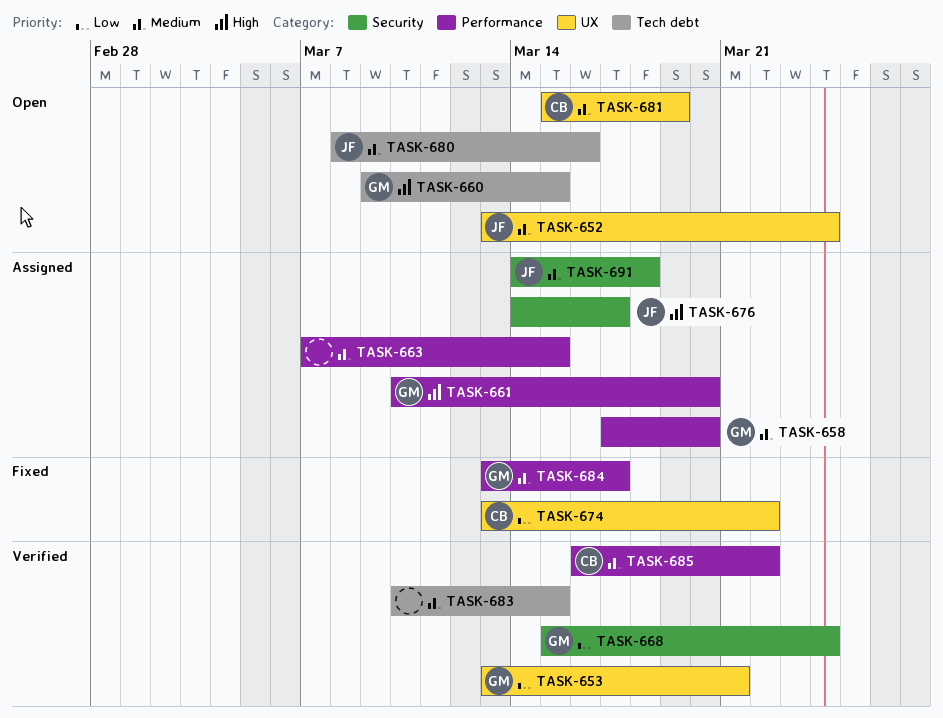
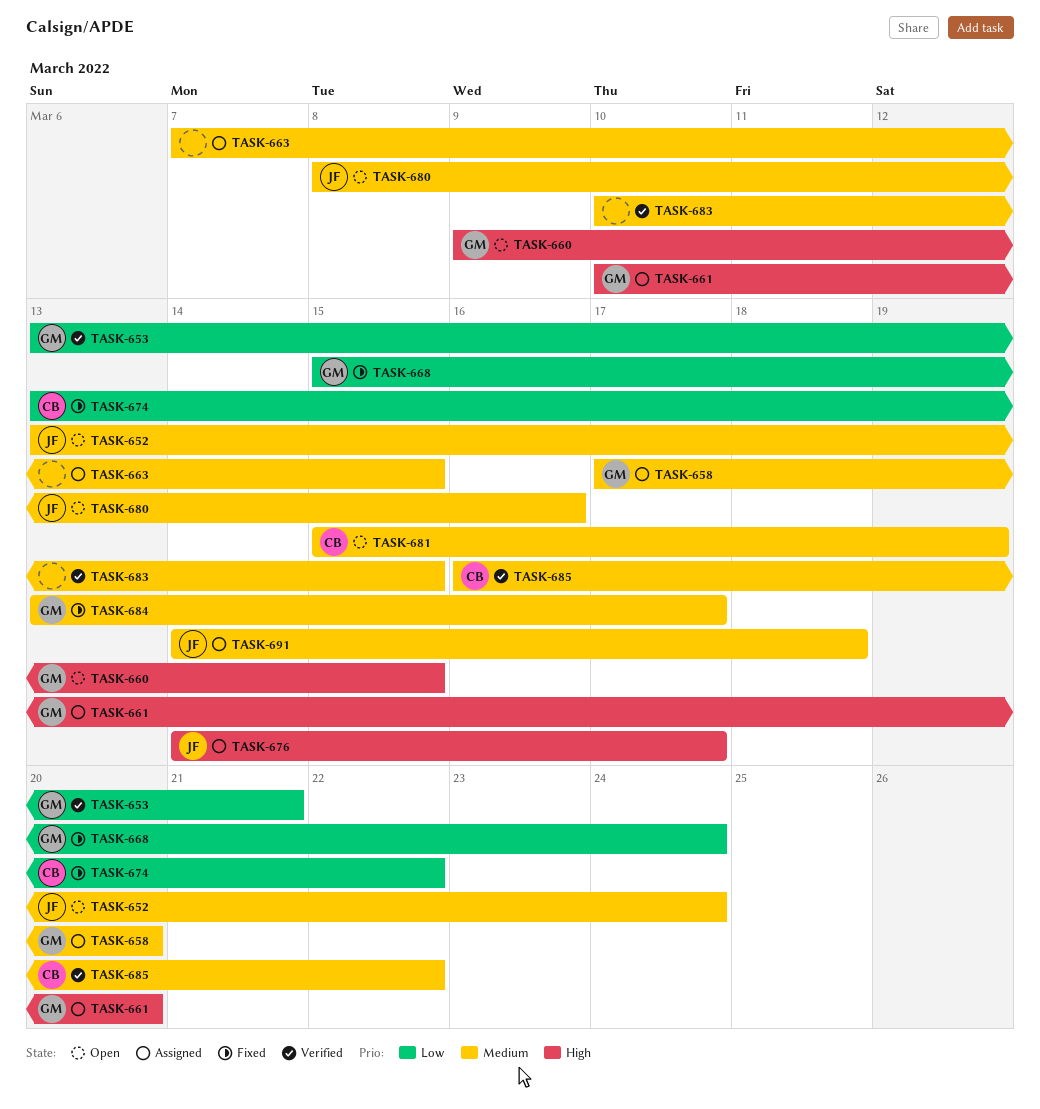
TASK-668, status: Verified -> Fixed

